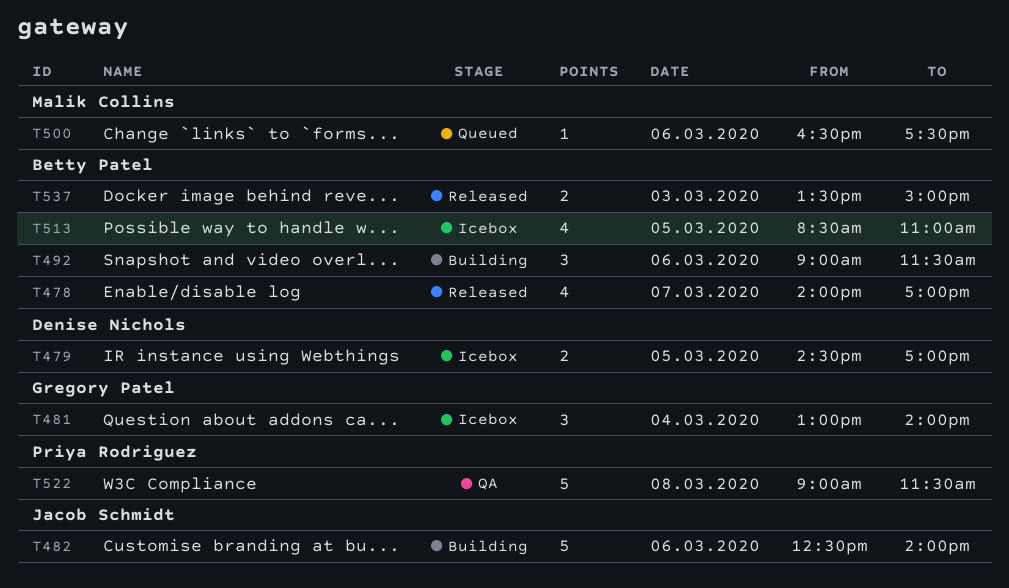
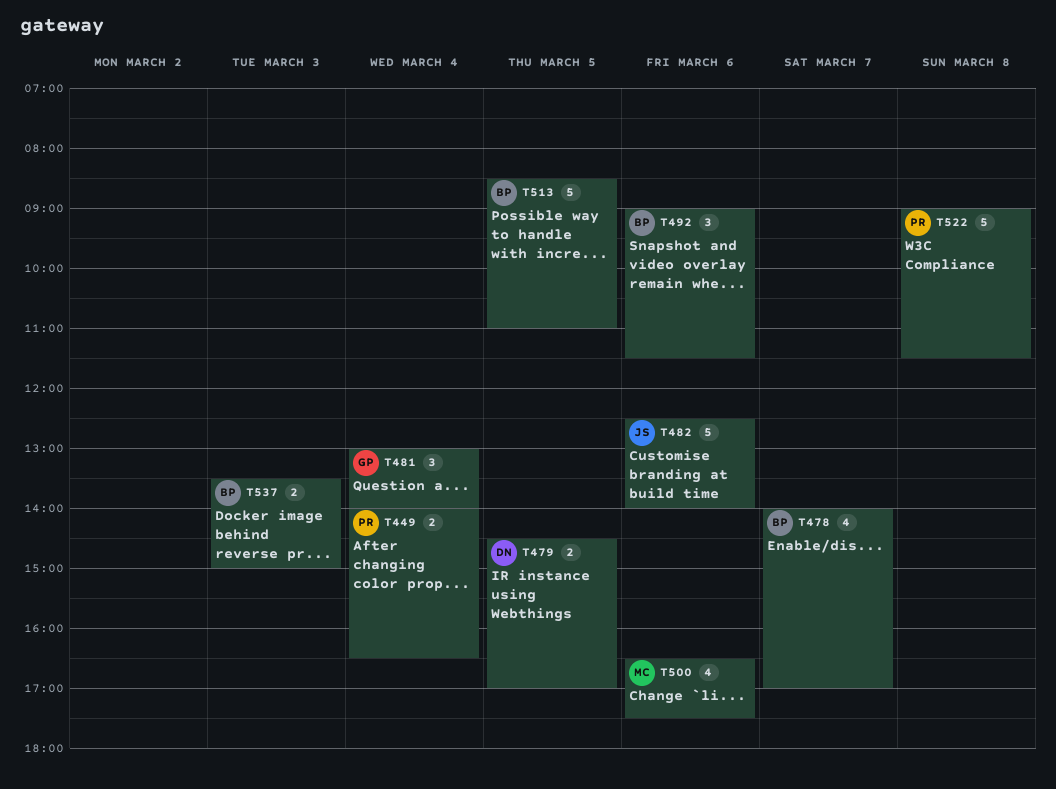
T449: none -> present
T500, estimate: 1 -> 4
T513, estimate: 4 -> 5

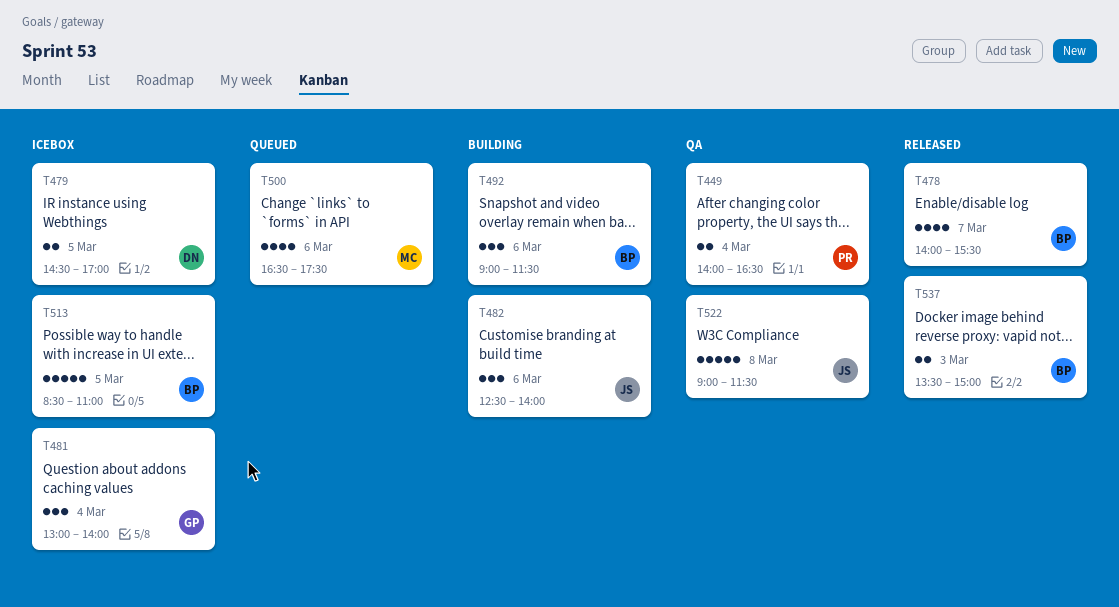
T478, ends: 17:00 -> 15:30
T482, estimate: 5 -> 3
T522, owner: PR -> JS

